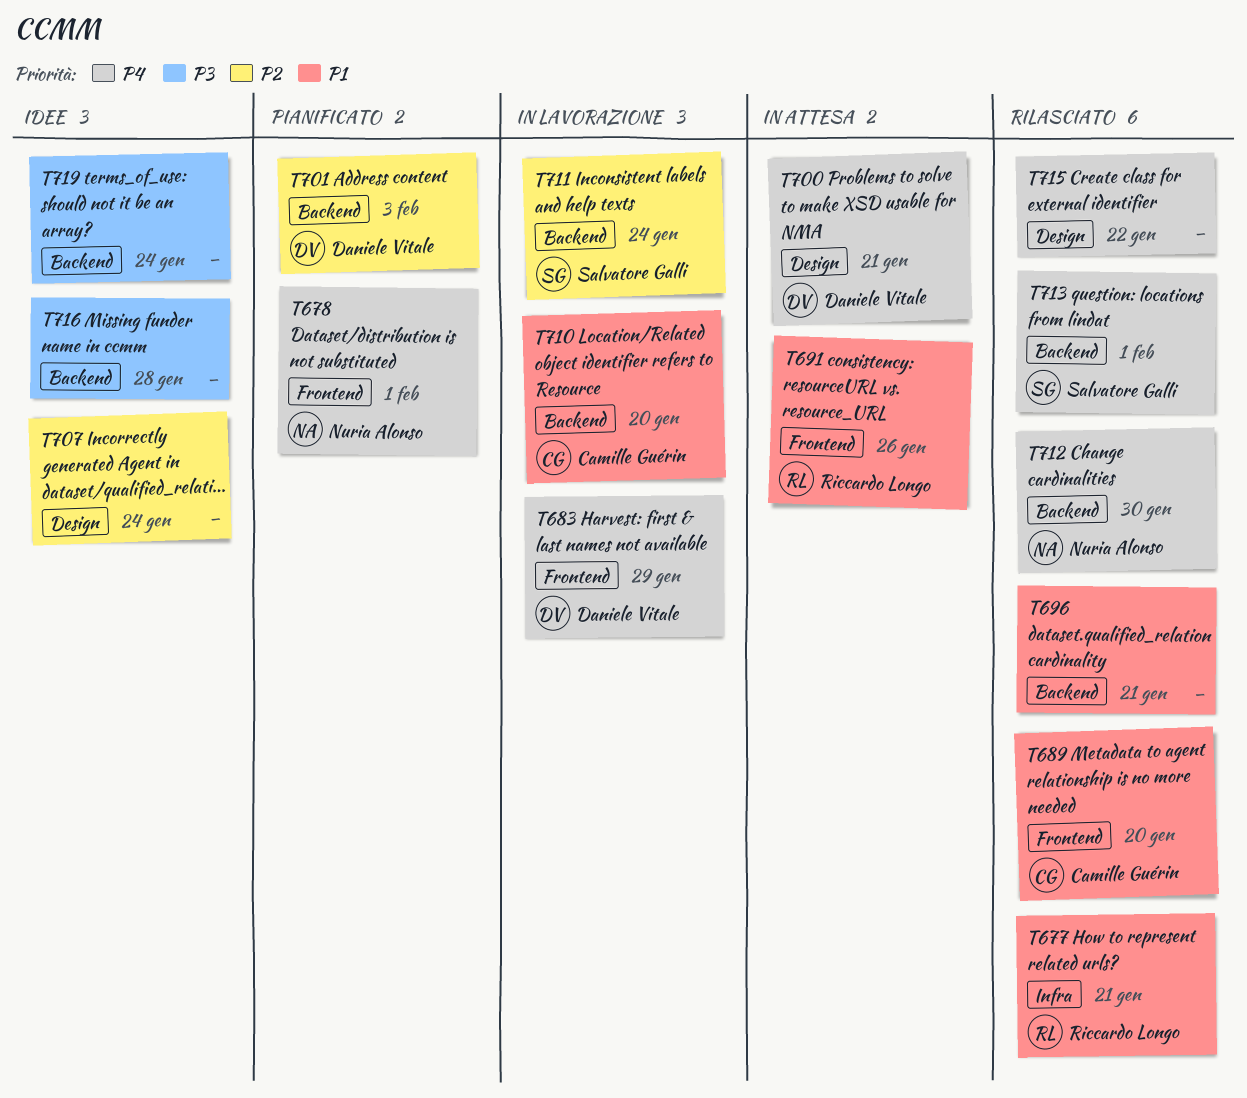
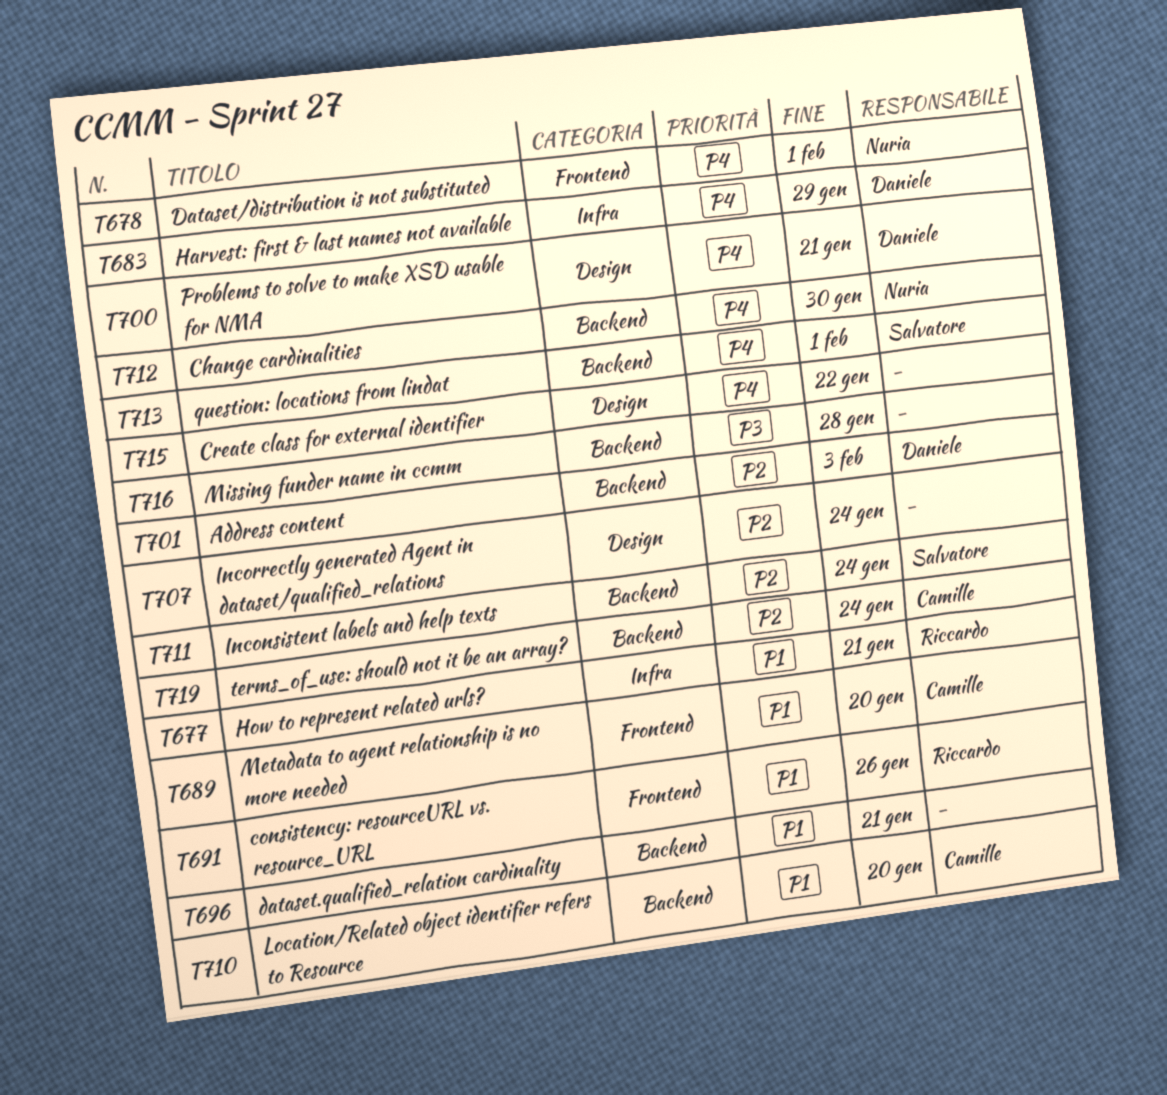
T683, label: Frontend -> Infra
T719, owner: none -> Camille Guérin
T719, priority: P3 -> P2

